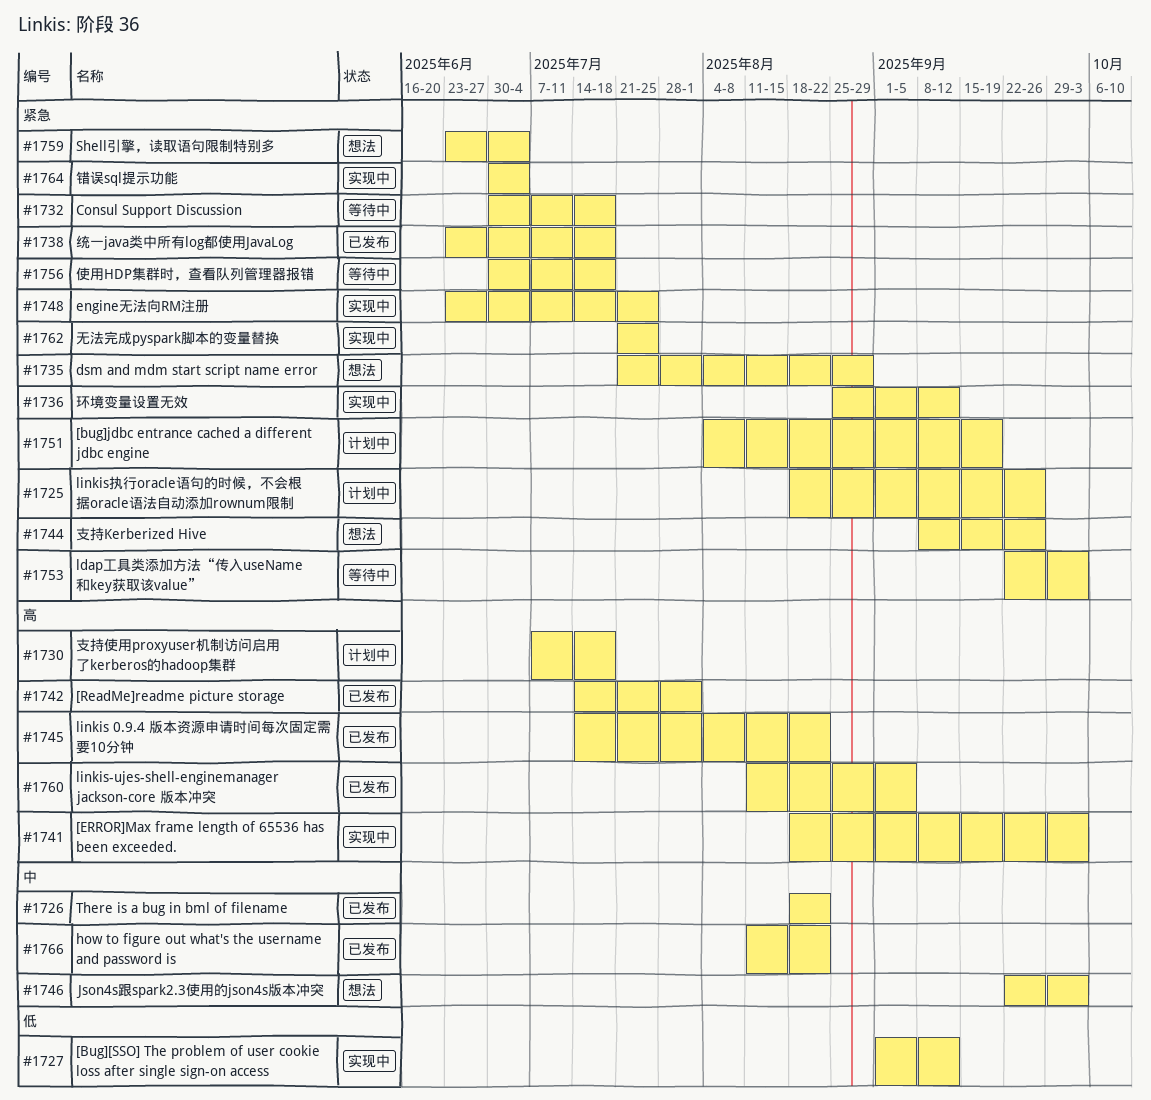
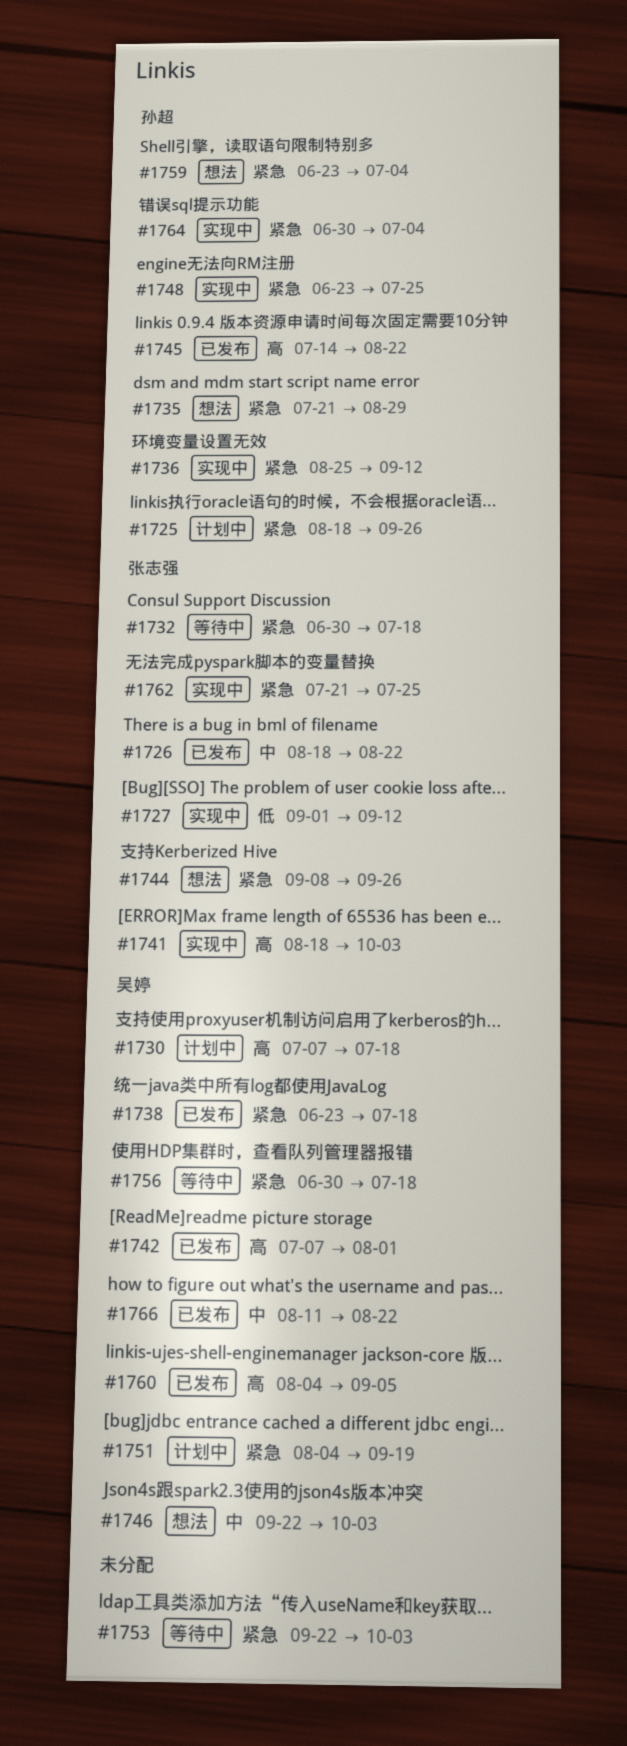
#1742, start: Jul 14 -> Jul 7
#1760, start: Aug 11 -> Aug 4

